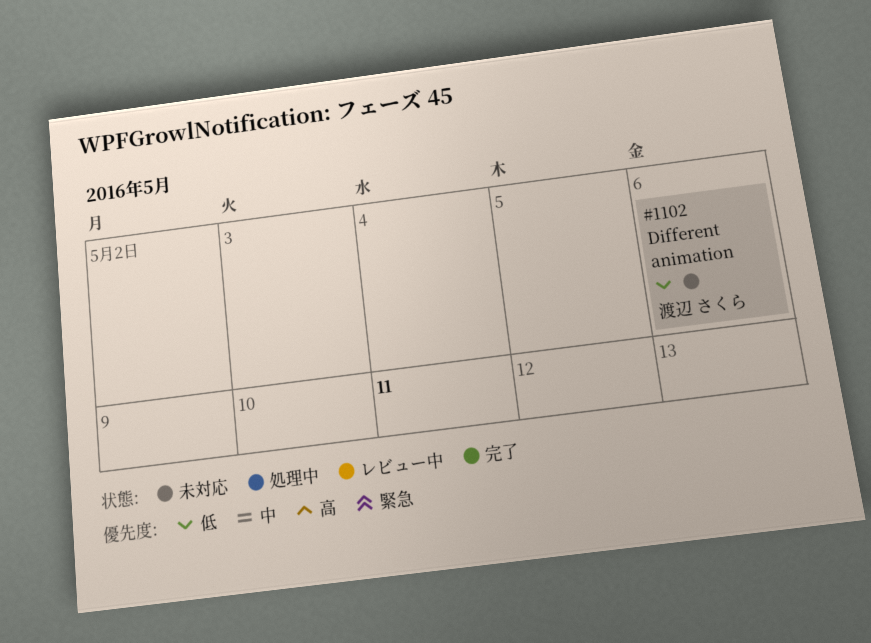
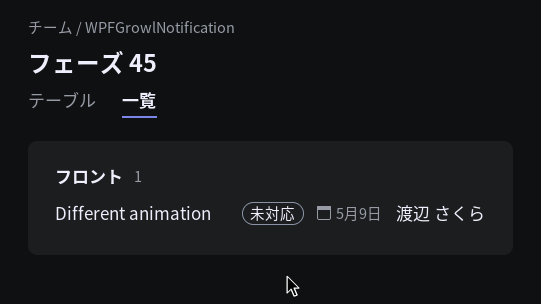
Different animation, due: May 6 -> May 9

